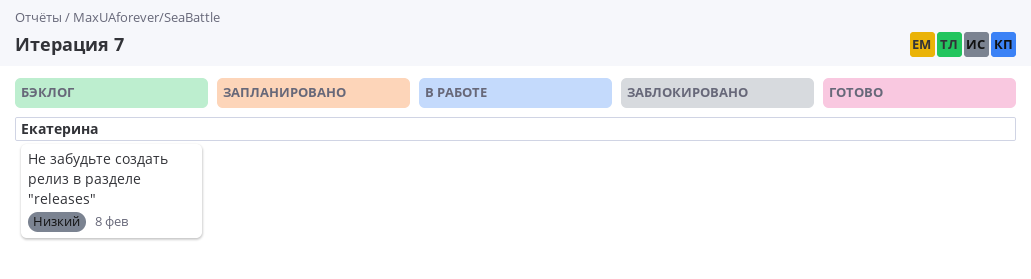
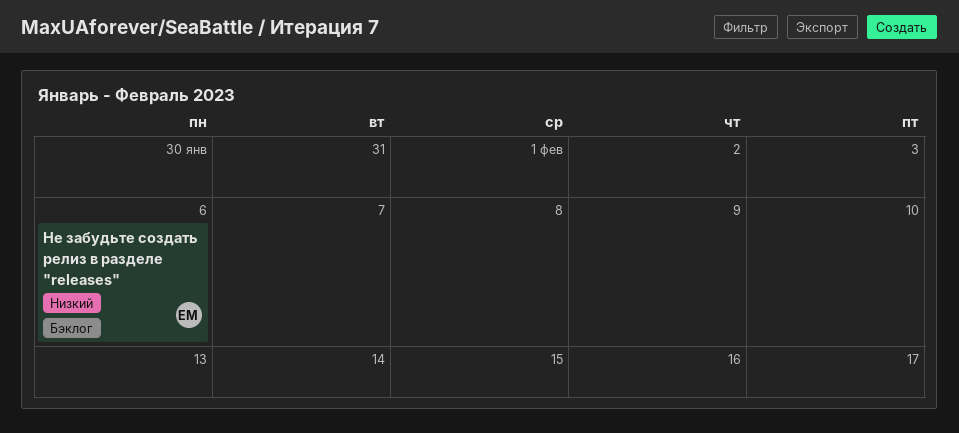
Не забудьте создать релиз в разделе "releases", due: Feb 8 -> Feb 6

